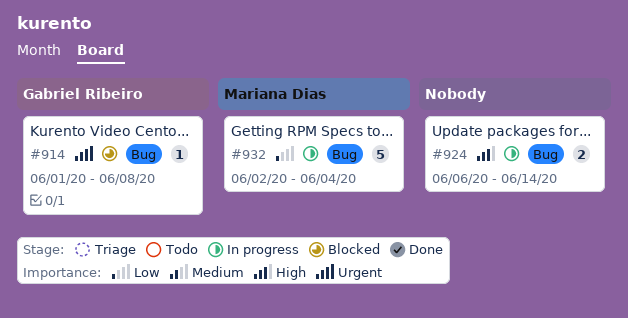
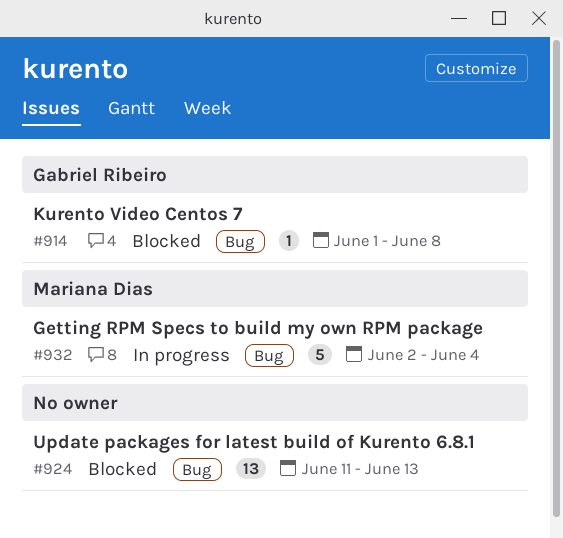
#924, status: In progress -> Blocked
#924, estimate: 2 -> 13
#924, start: Jun 6 -> Jun 11
#924, due: Jun 14 -> Jun 13

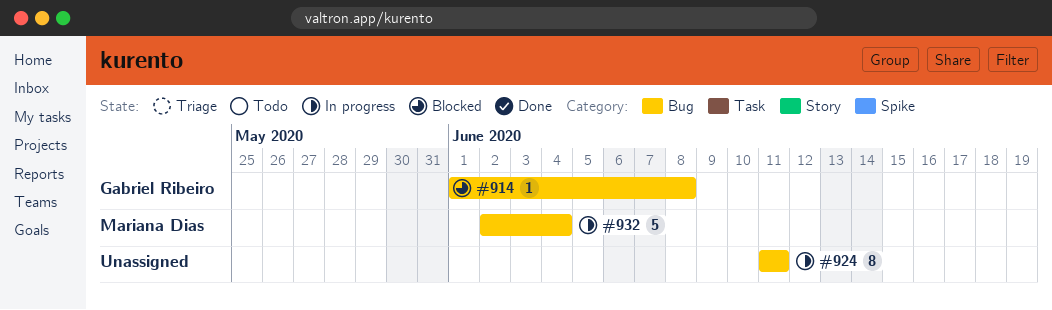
#924, status: Blocked -> In progress
#924, estimate: 13 -> 8
#924, due: Jun 13 -> Jun 11

